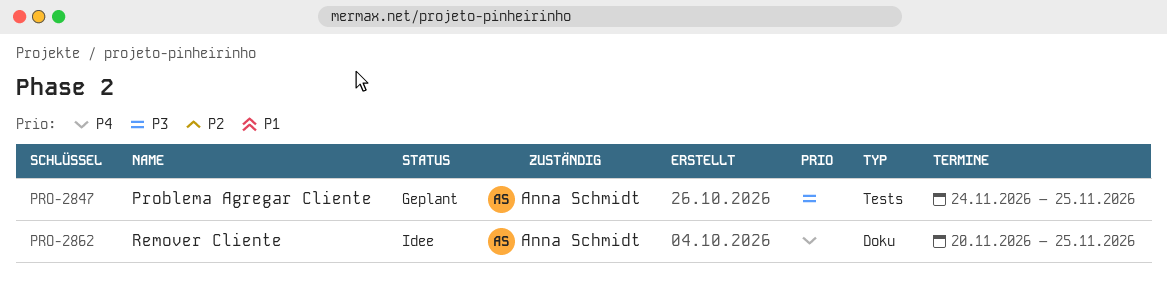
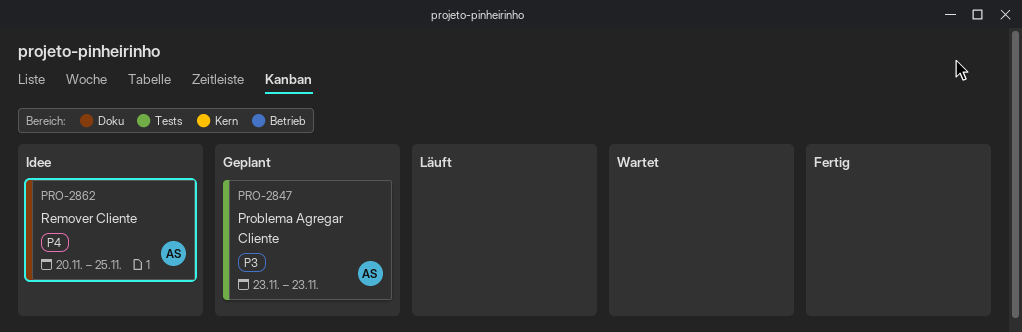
PRO-2847, start: Nov 24 -> Nov 23
PRO-2847, due: Nov 25 -> Nov 23

